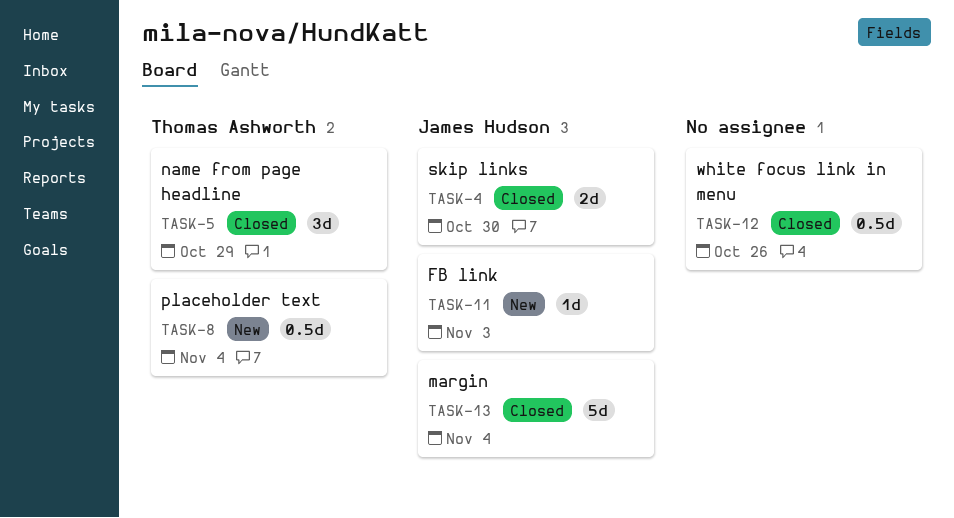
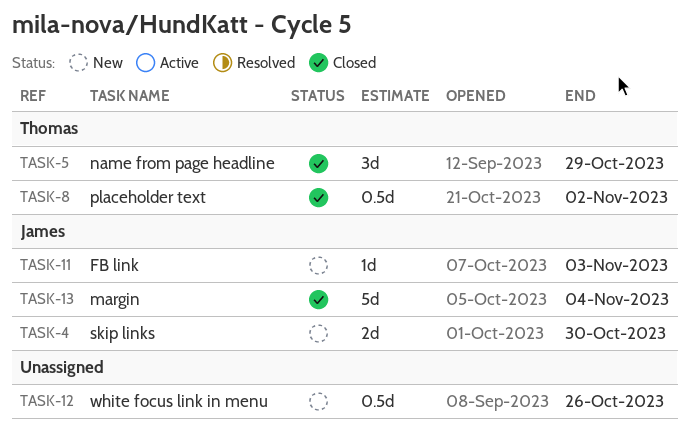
TASK-4, status: Closed -> New
TASK-8, status: New -> Closed
TASK-8, due: Nov 4 -> Nov 2
TASK-12, status: Closed -> New

